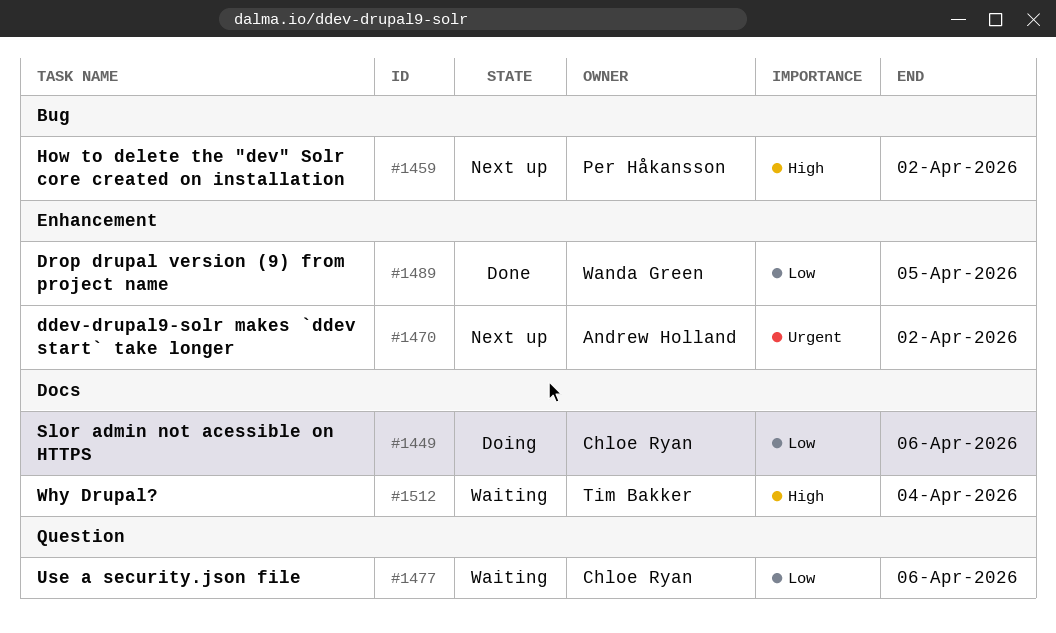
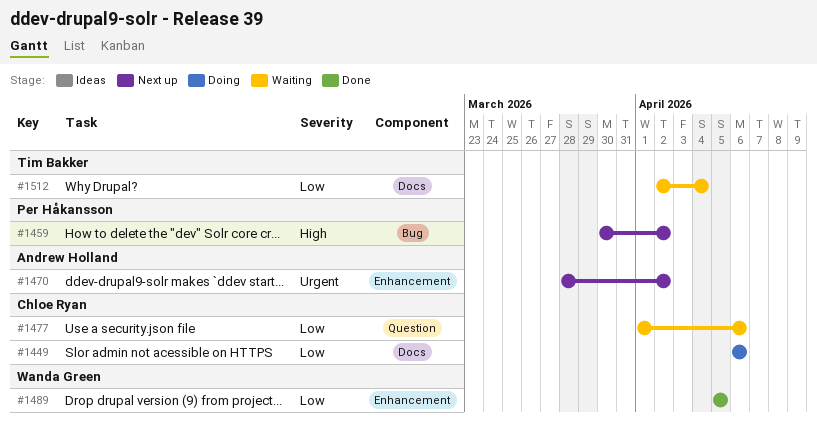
#1512, priority: High -> Low

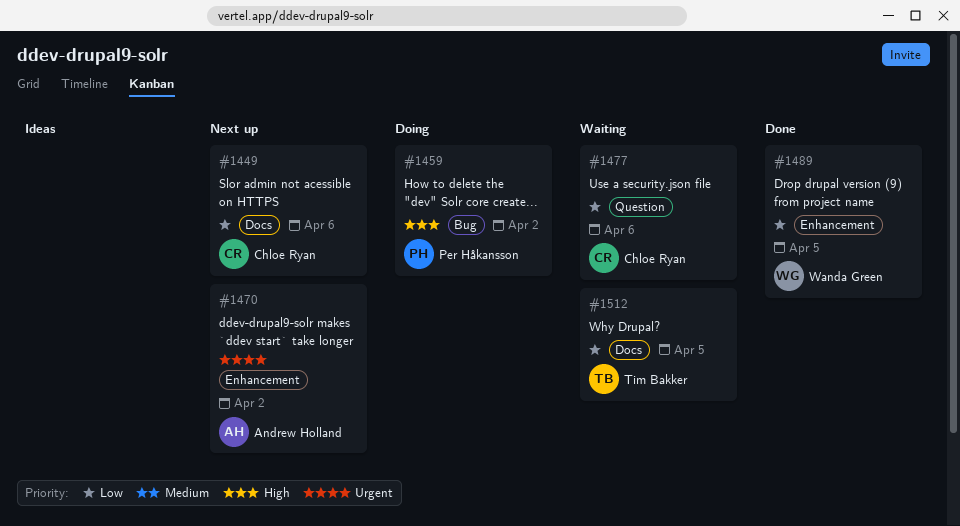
#1449, status: Doing -> Next up
#1459, status: Next up -> Doing
#1512, due: Apr 4 -> Apr 5

